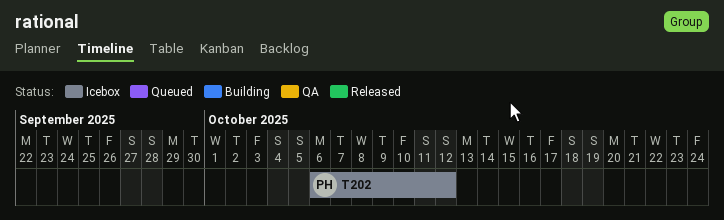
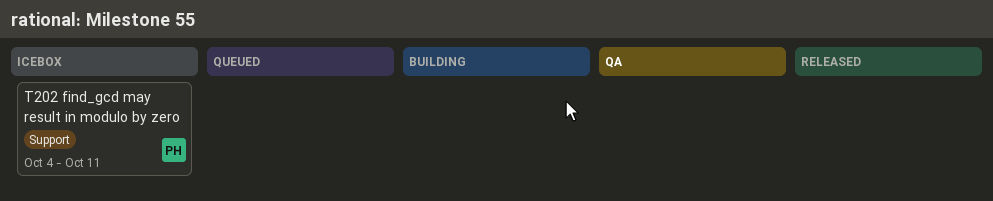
T202, start: Oct 6 -> Oct 4
T202, due: Oct 12 -> Oct 11

